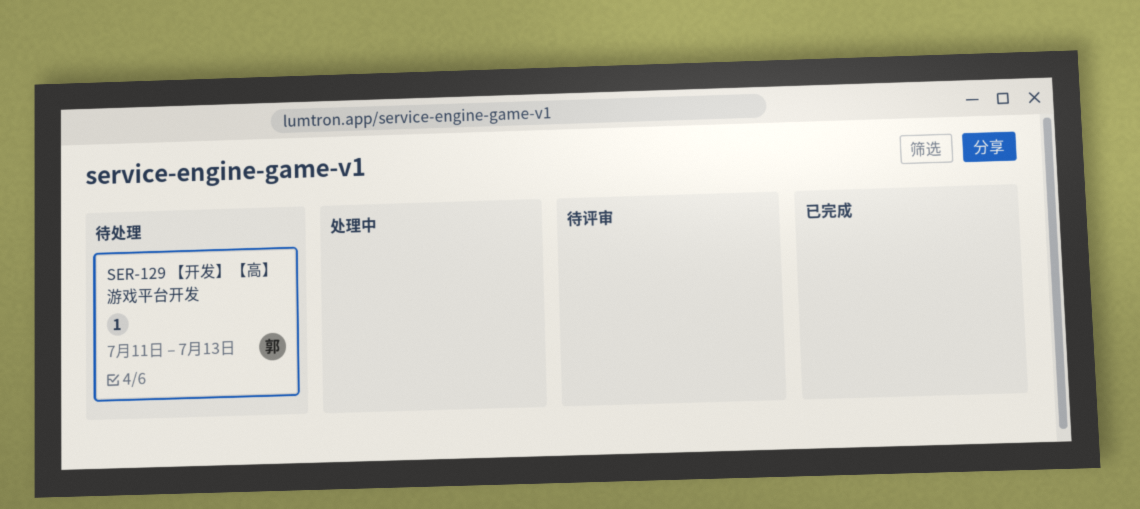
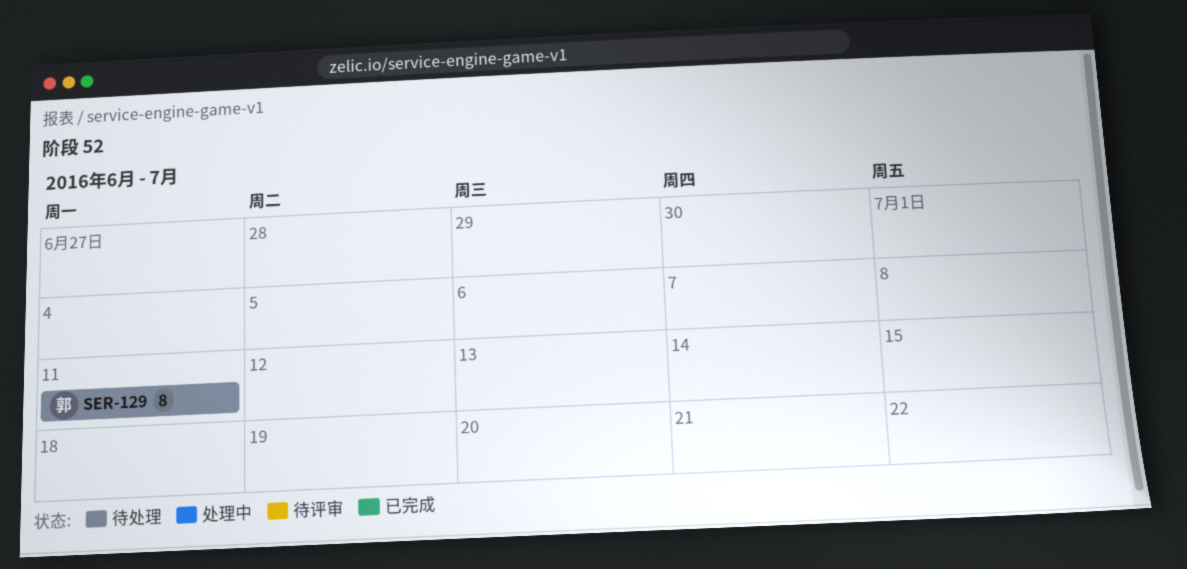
SER-129, estimate: 1 -> 8
SER-129, due: Jul 13 -> Jul 11

